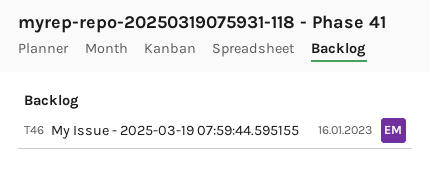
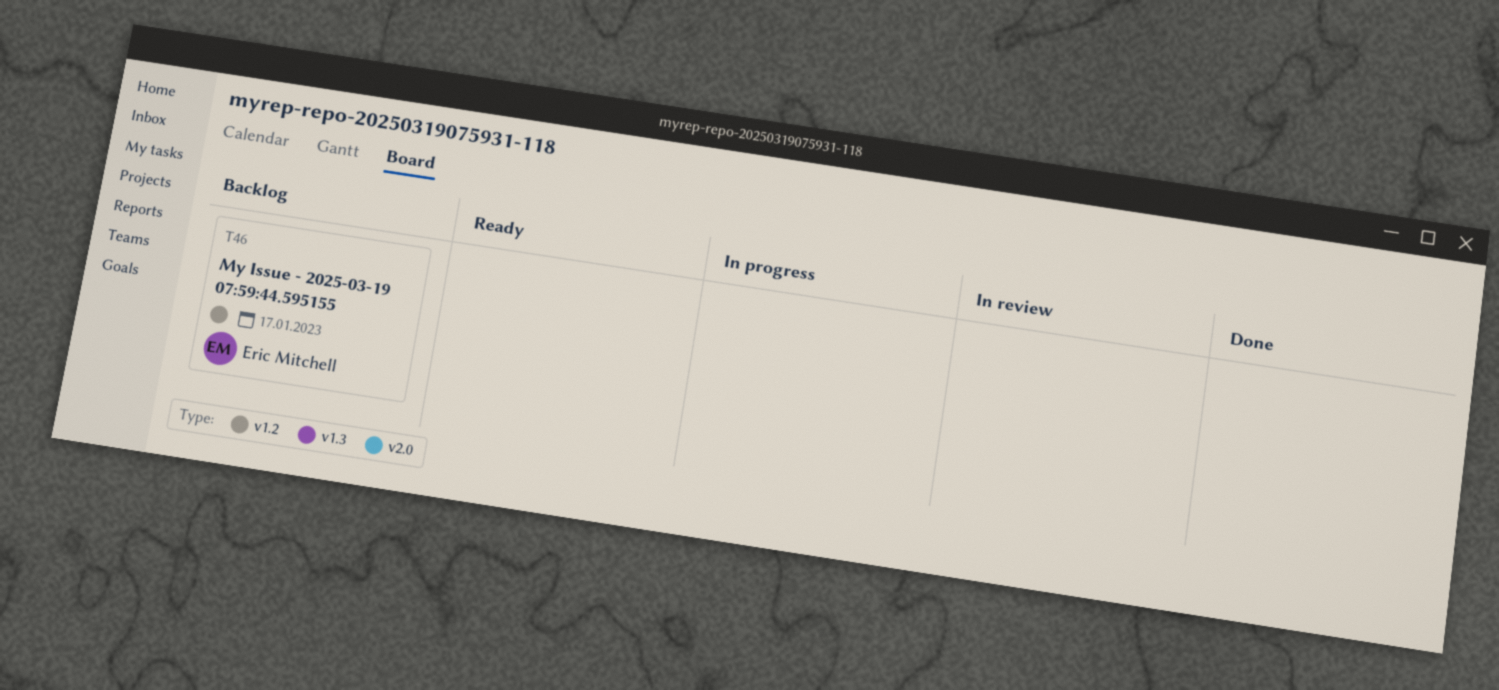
T46, due: Jan 16 -> Jan 17

